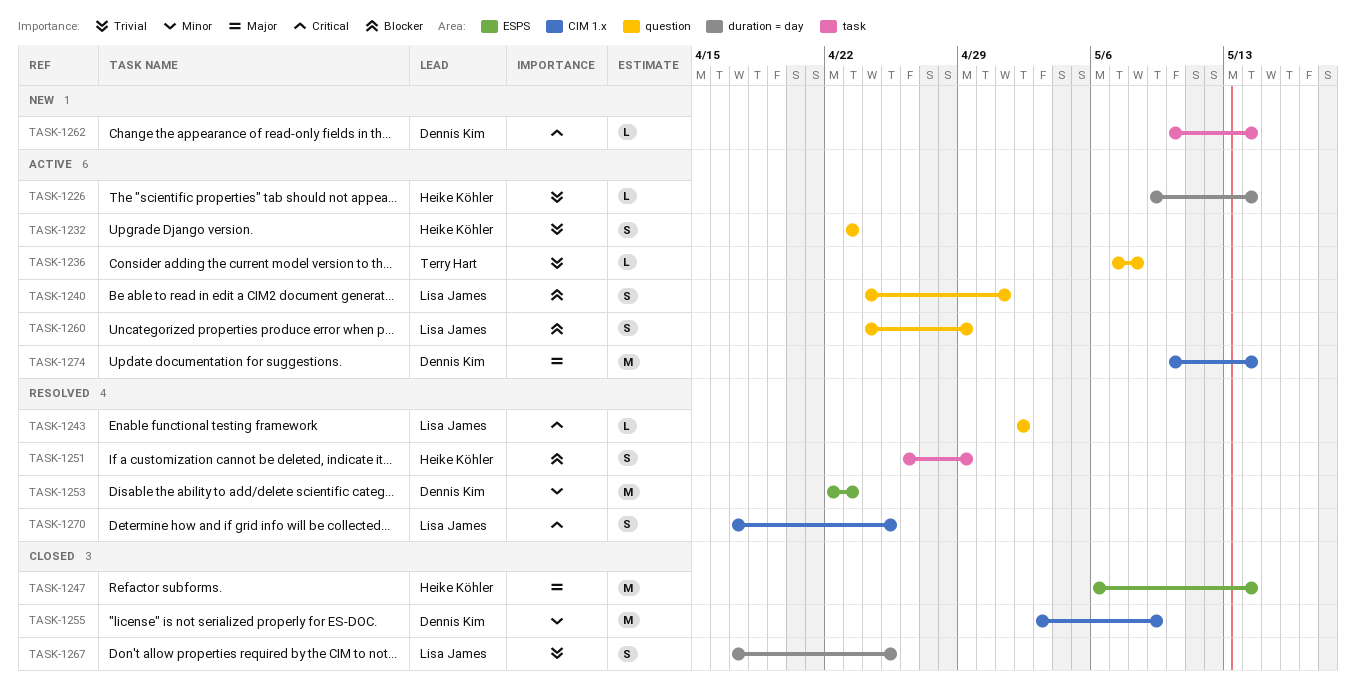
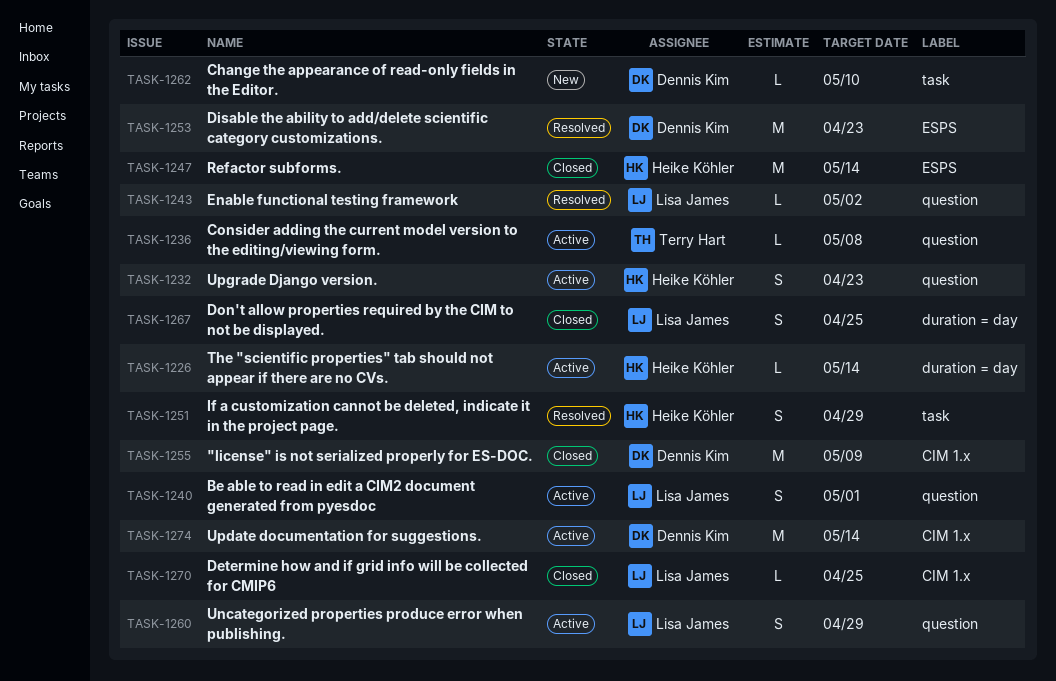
TASK-1262, due: May 14 -> May 10
TASK-1270, status: Resolved -> Closed
TASK-1270, estimate: S -> L

